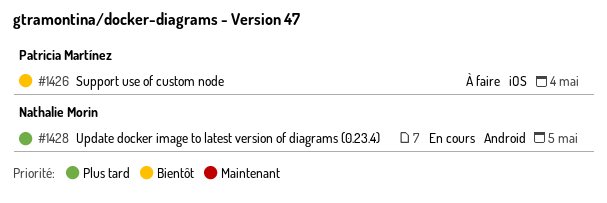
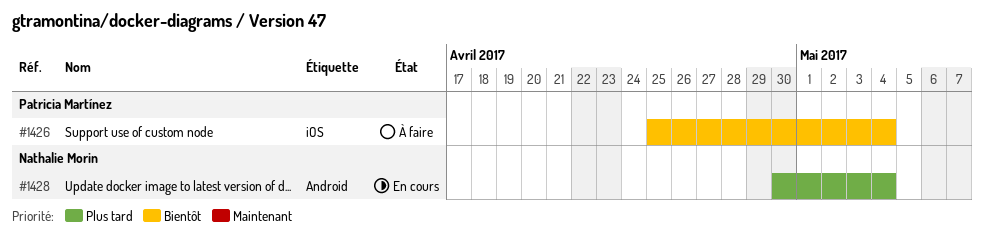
#1428, due: May 5 -> May 4

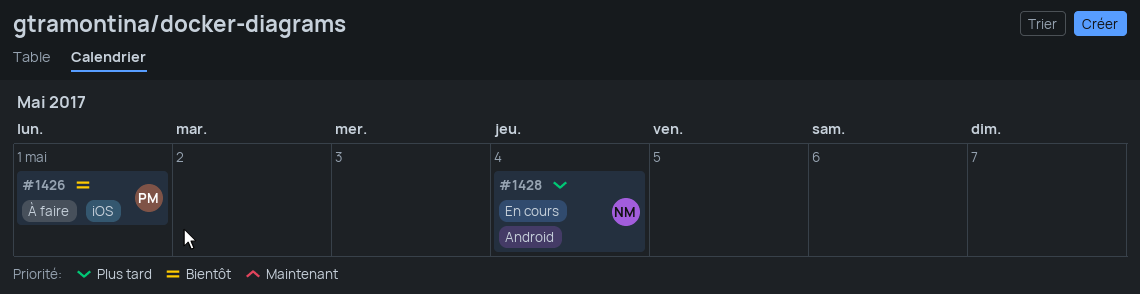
#1426, due: May 4 -> May 1

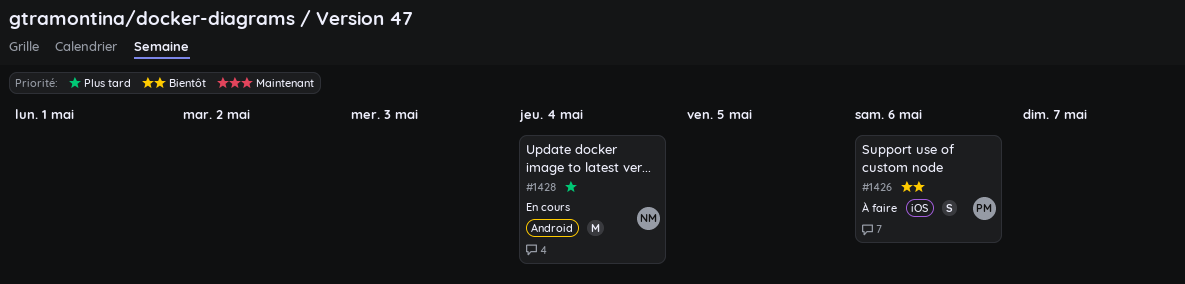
#1426, due: May 1 -> May 6

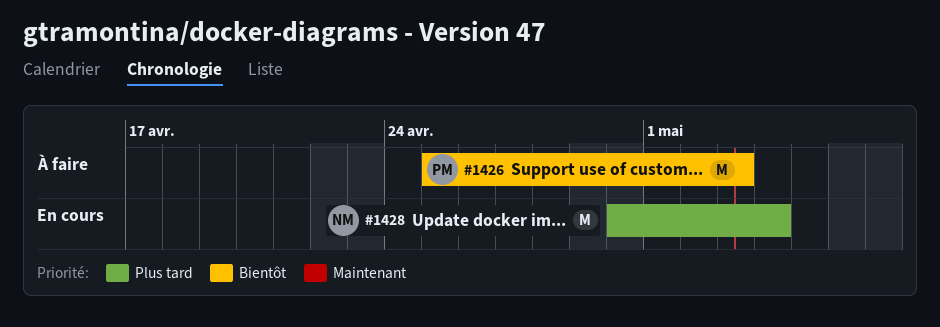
#1426, estimate: S -> M
#1426, due: May 6 -> May 3

